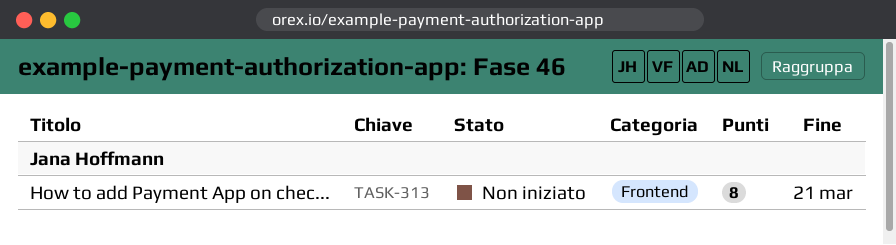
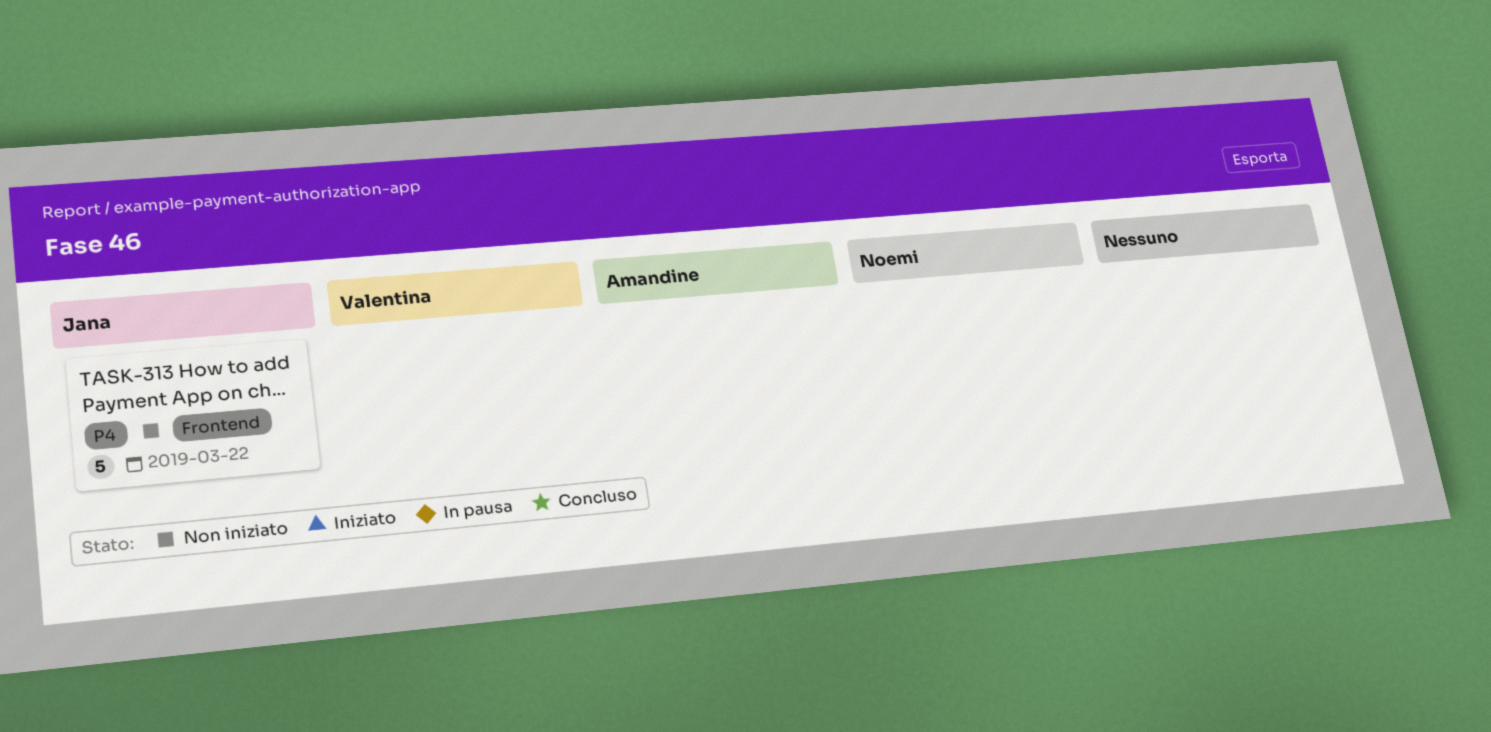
TASK-313, estimate: 8 -> 5
TASK-313, due: Mar 21 -> Mar 22

